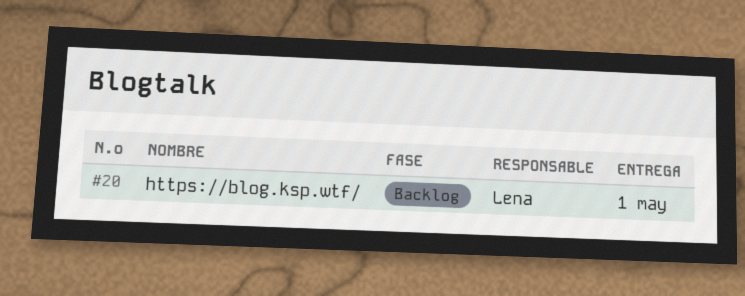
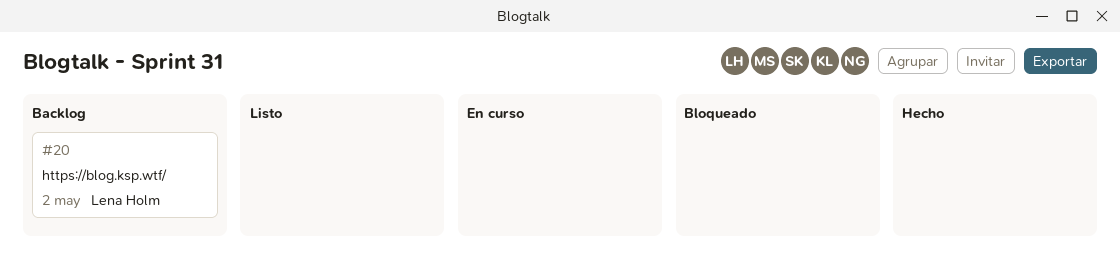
#20, due: May 1 -> May 2

